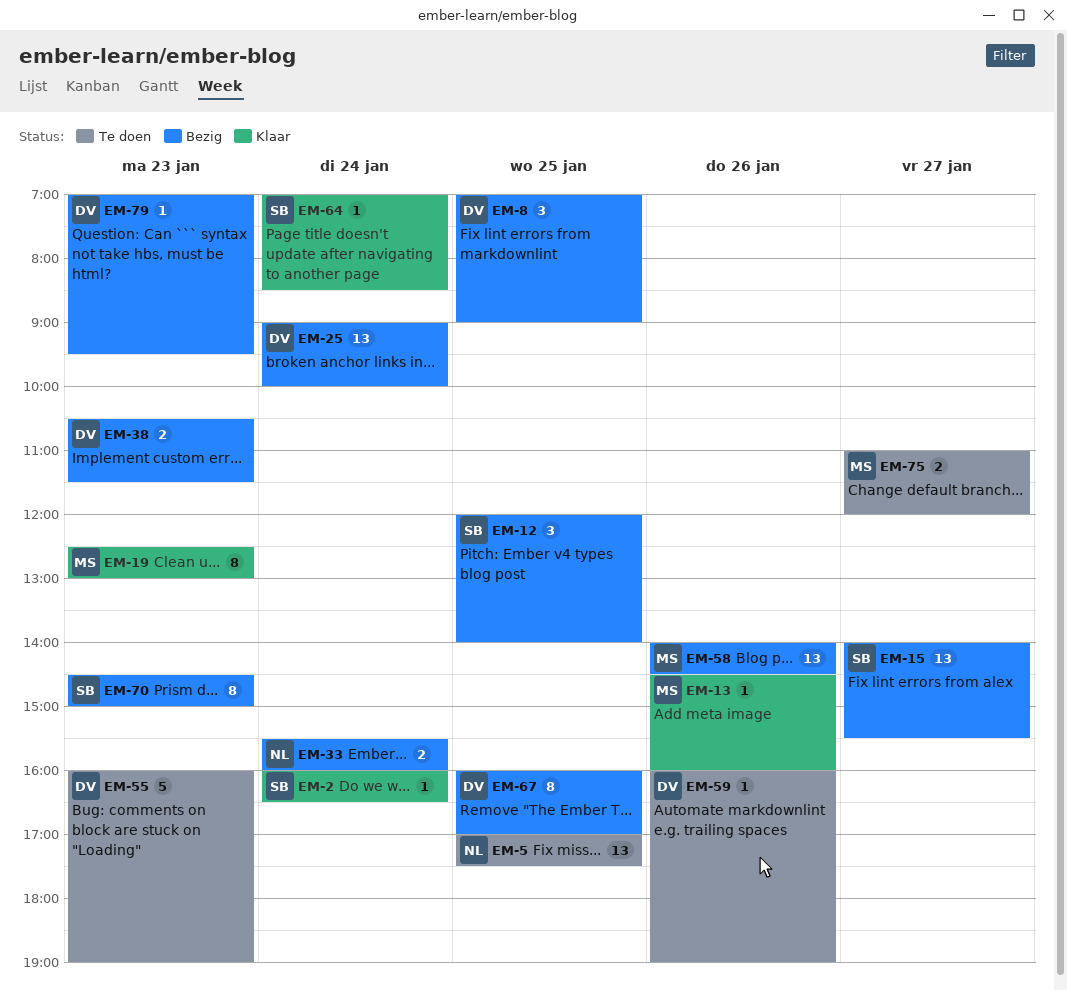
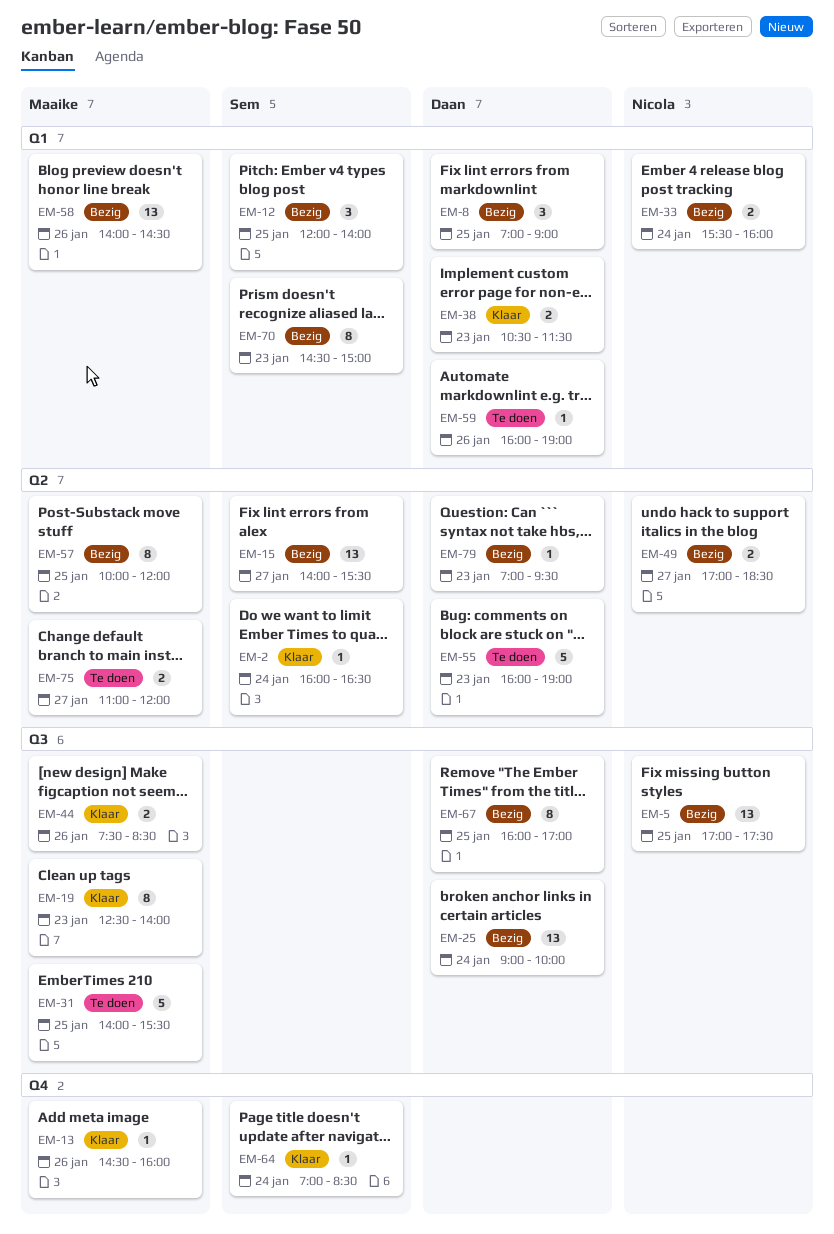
EM-5, status: Te doen -> Bezig
EM-19, ends: 13:00 -> 14:00
EM-31: none -> present
EM-38, status: Bezig -> Klaar
EM-44: none -> present
EM-49: none -> present
EM-57: none -> present

